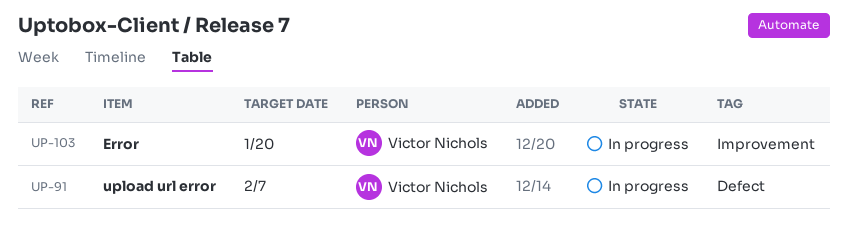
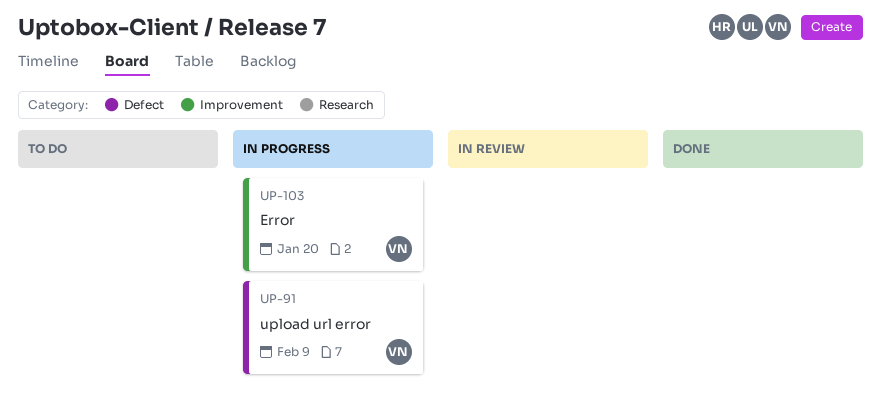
UP-91, due: Feb 7 -> Feb 9

